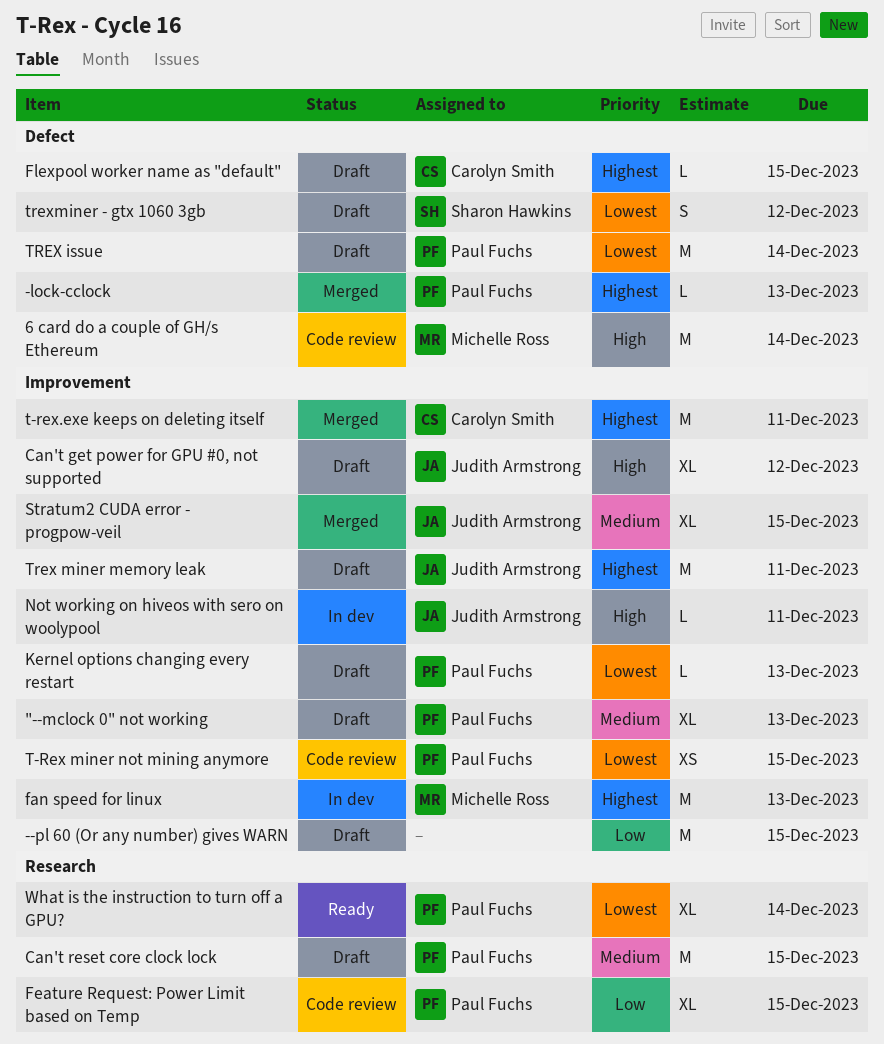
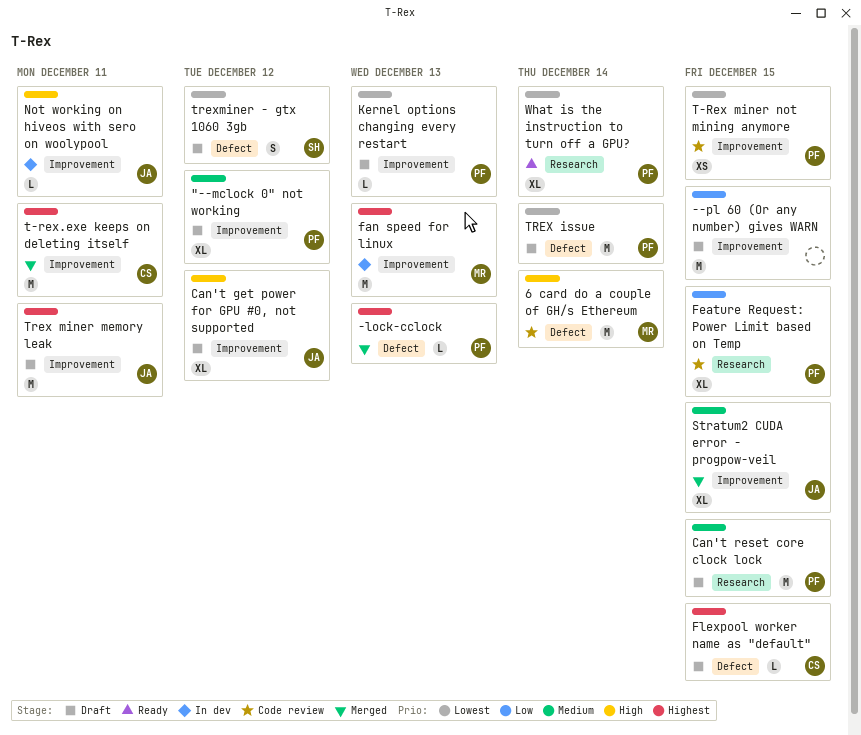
"--mclock 0" not working, due: Dec 13 -> Dec 12

